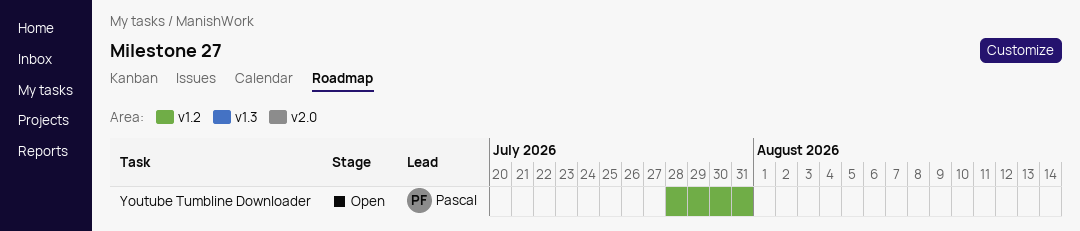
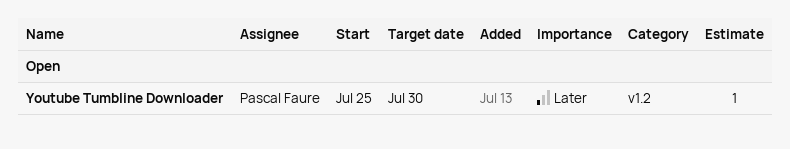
Youtube Tumbline Downloader, start: Jul 28 -> Jul 25
Youtube Tumbline Downloader, due: Jul 31 -> Jul 30

